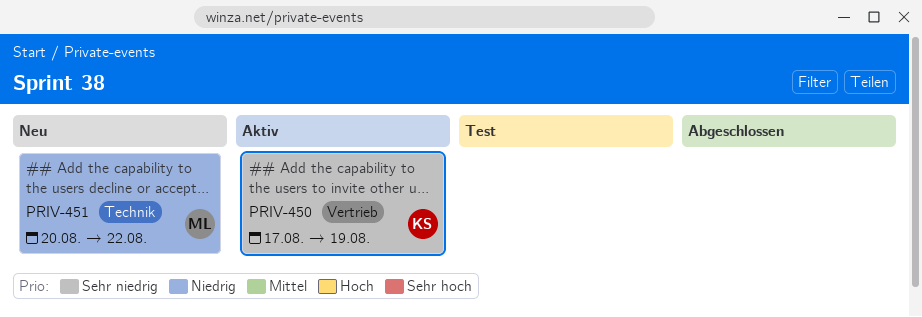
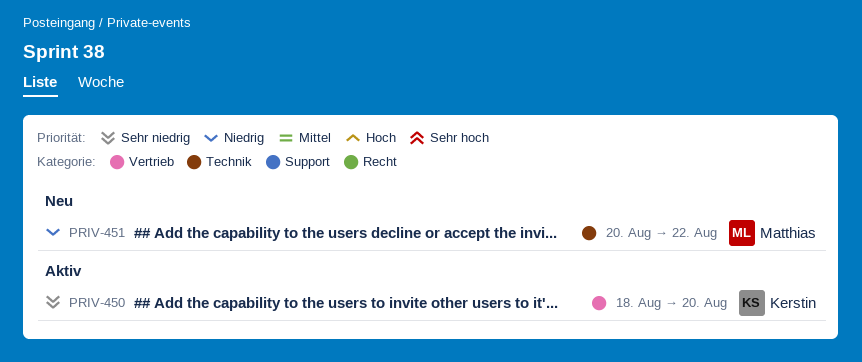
PRIV-450, start: Aug 17 -> Aug 18
PRIV-450, due: Aug 19 -> Aug 20

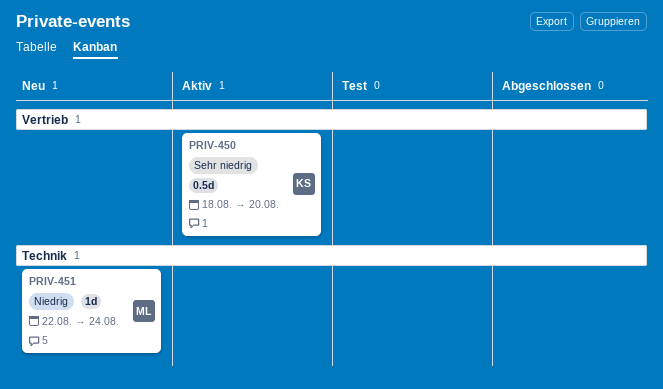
PRIV-451, start: Aug 20 -> Aug 22
PRIV-451, due: Aug 22 -> Aug 24

